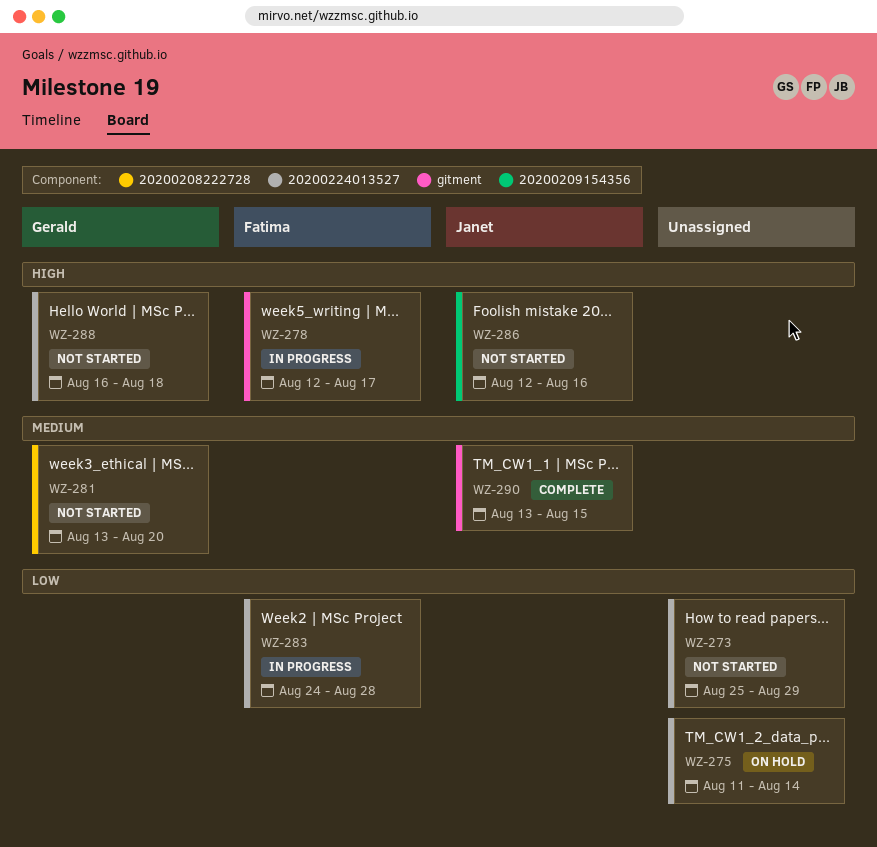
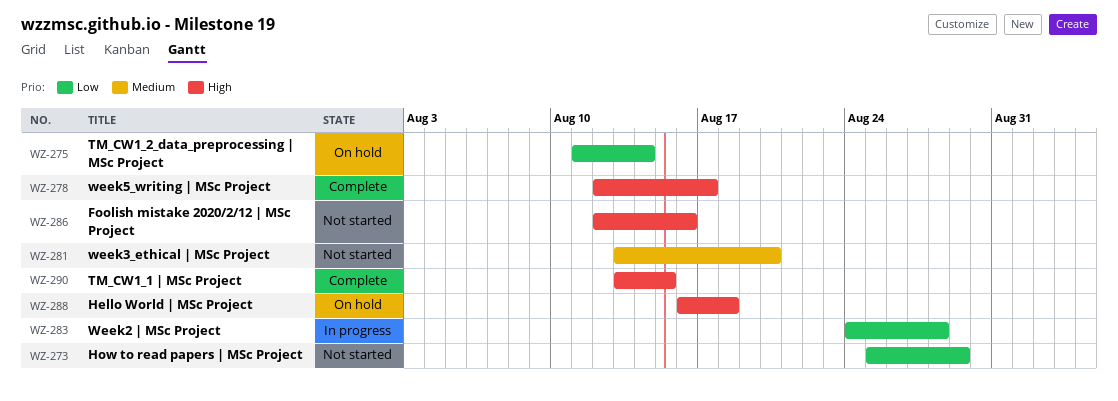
WZ-278, status: In progress -> Complete
WZ-288, status: Not started -> On hold
WZ-290, priority: Medium -> High

